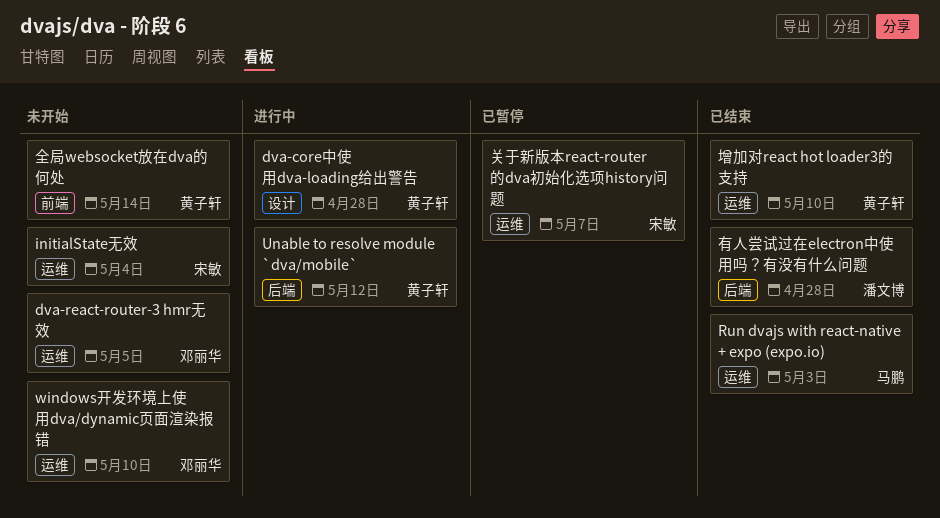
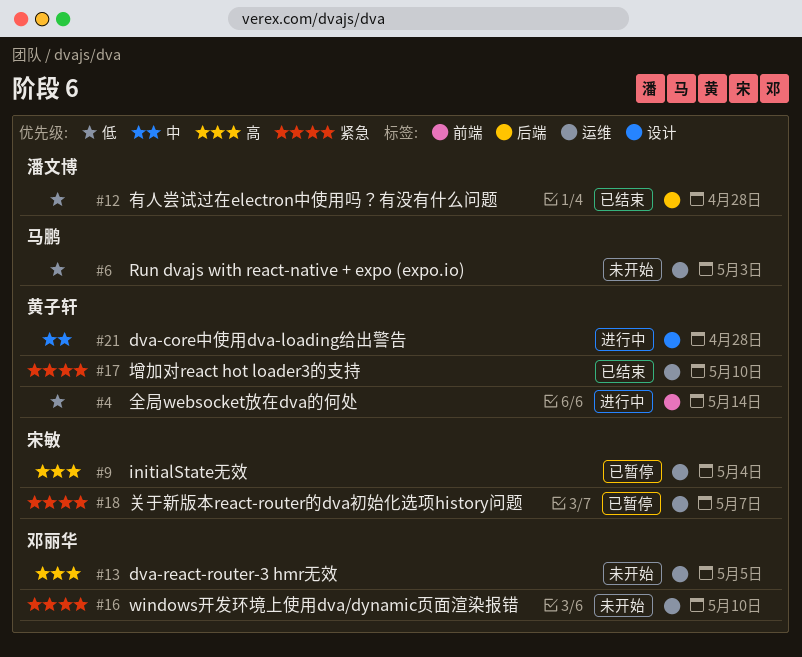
initialState无效, status: 未开始 -> 已暂停
Run dvajs with react-native + expo (expo.io), status: 已结束 -> 未开始
Unable to resolve module `dva/mobile`: present -> none
全局websocket放在dva的何处, status: 未开始 -> 进行中

